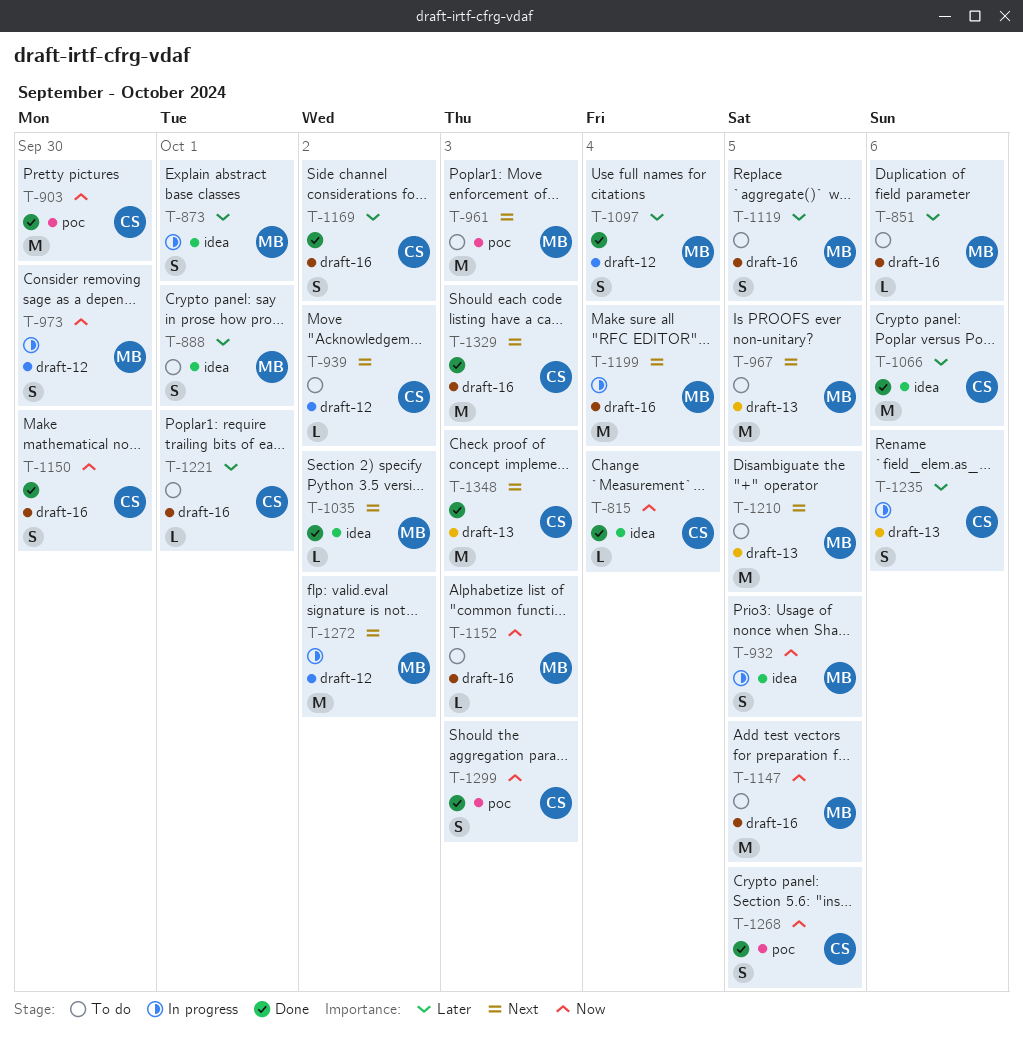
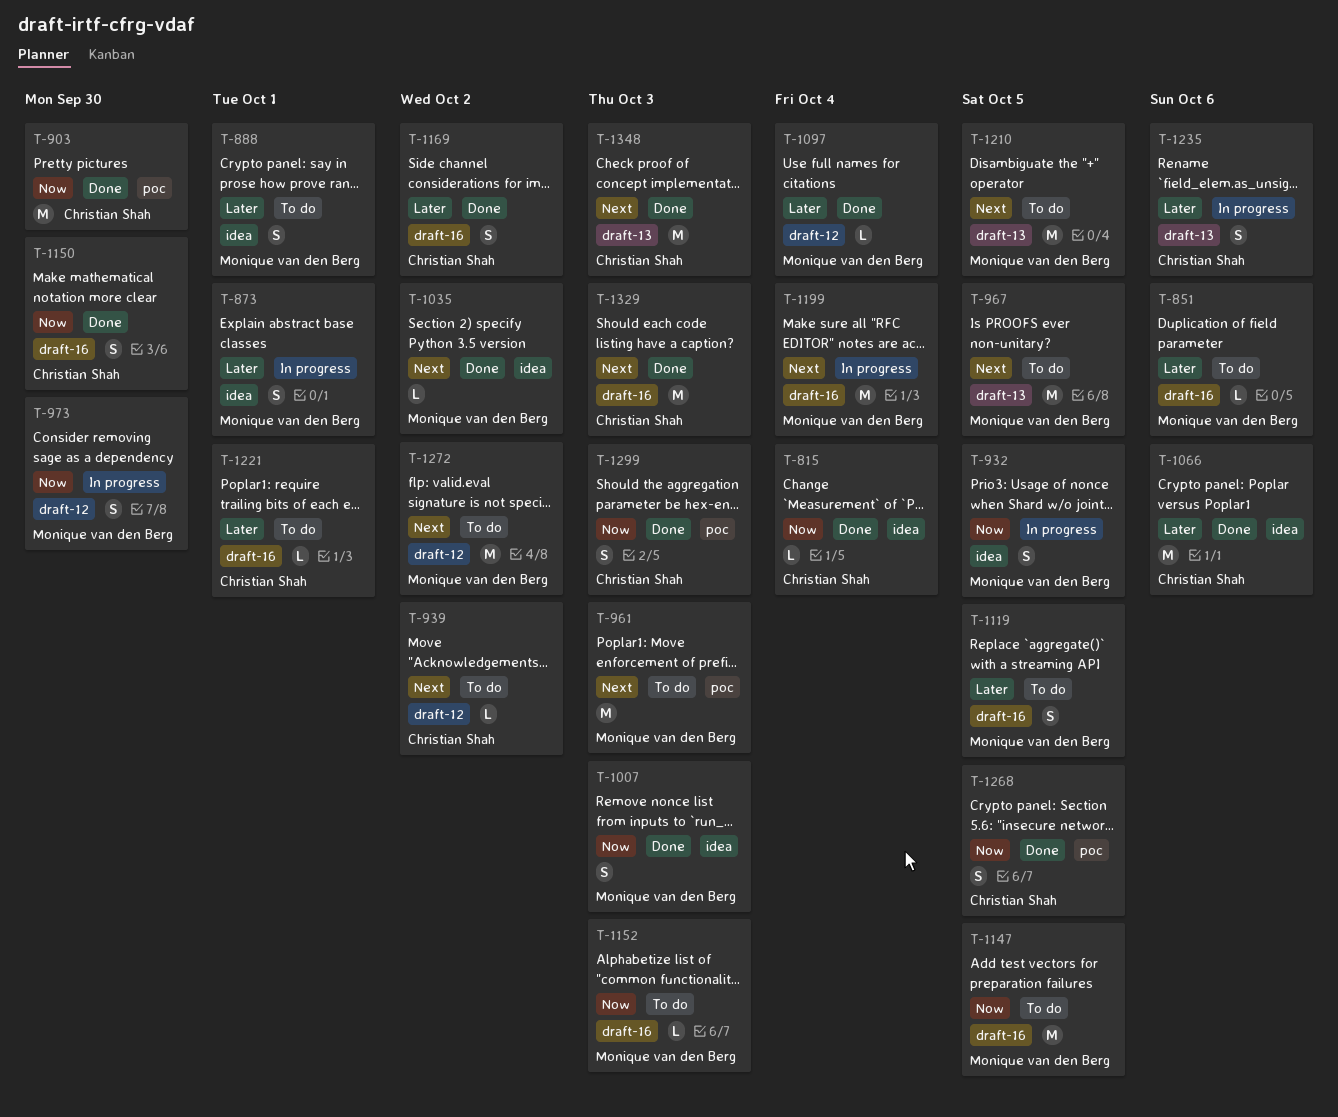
T-1007: none -> present
T-1097, estimate: S -> L
T-1272, status: In progress -> To do

